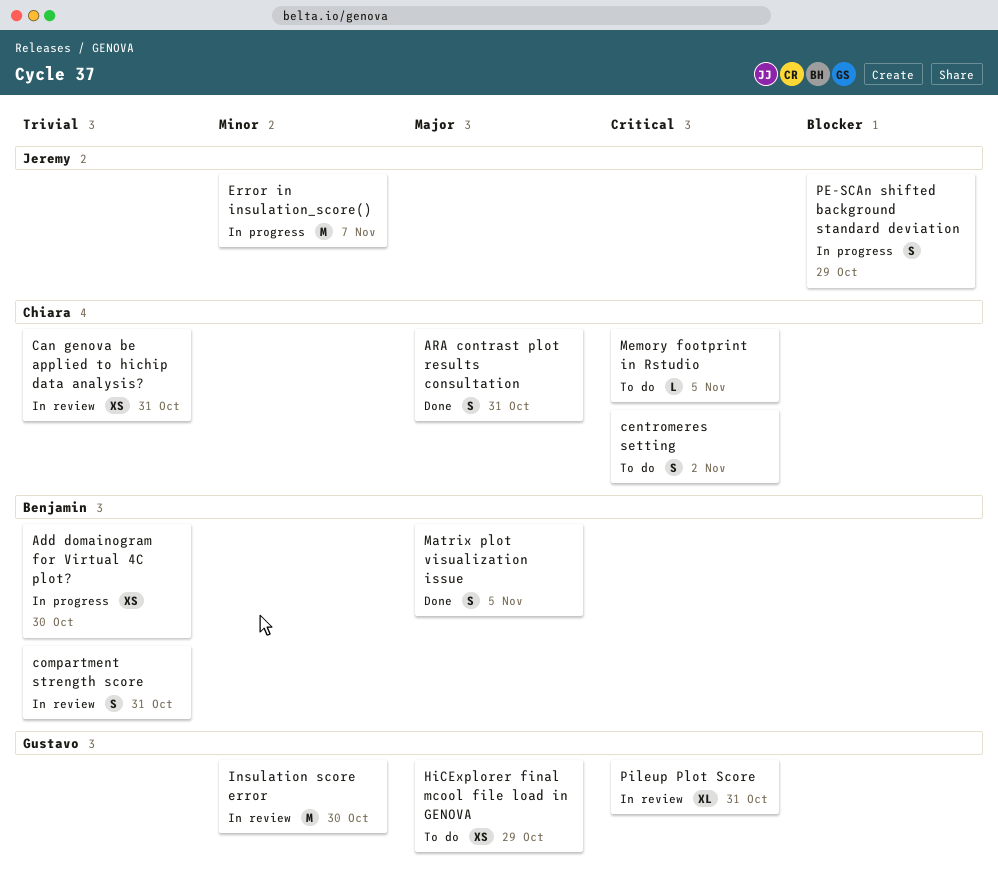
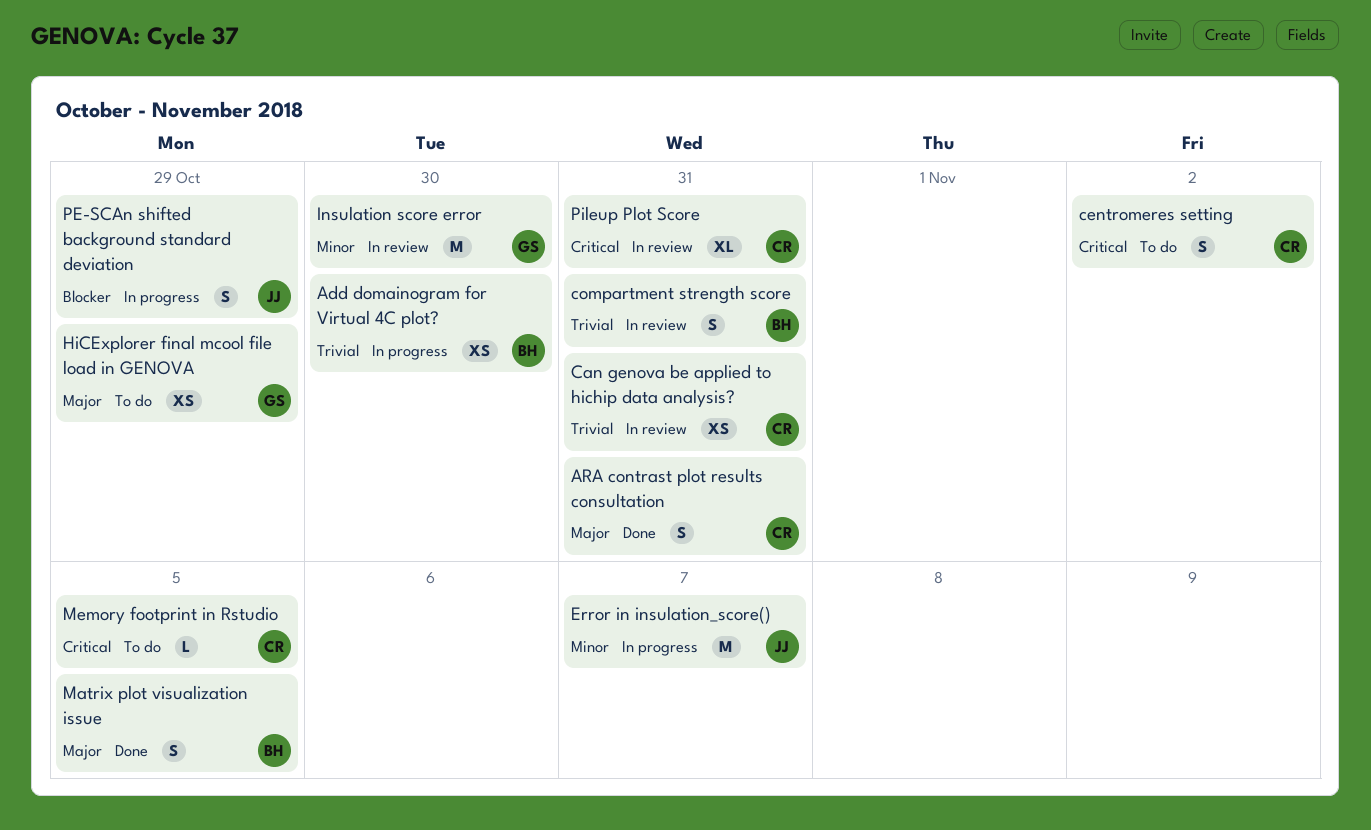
Pileup Plot Score, owner: Gustavo -> Chiara

